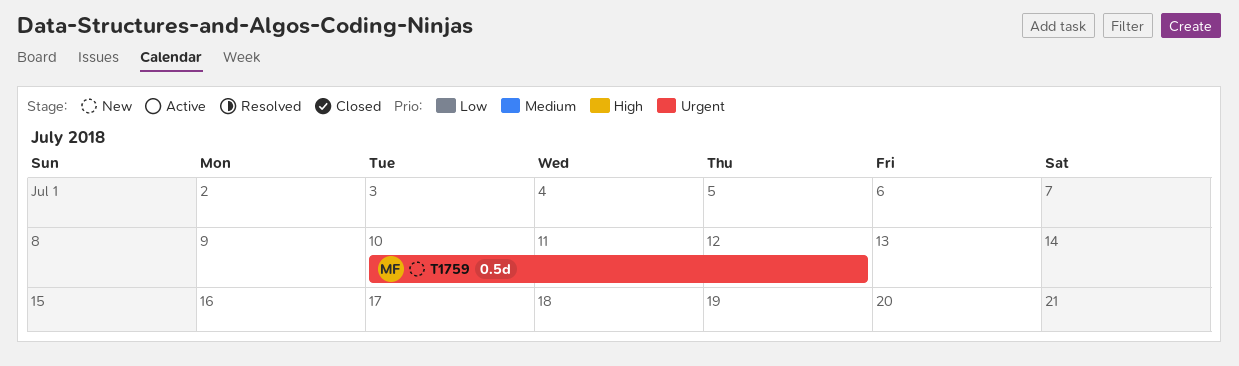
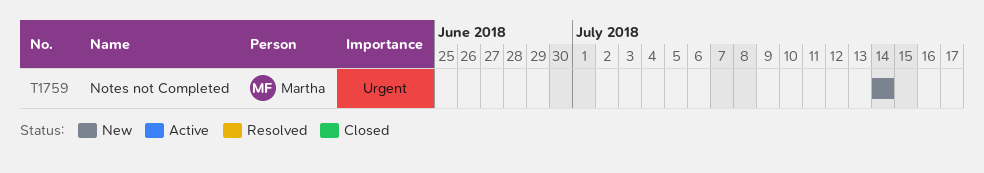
T1759, start: Jul 10 -> Jul 14
T1759, due: Jul 12 -> Jul 14

